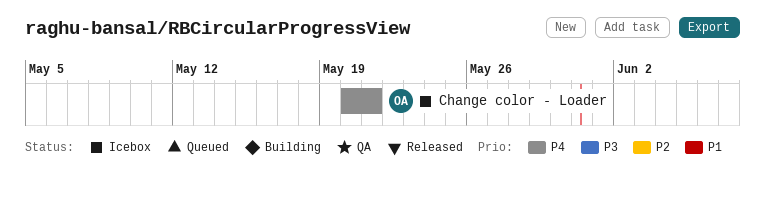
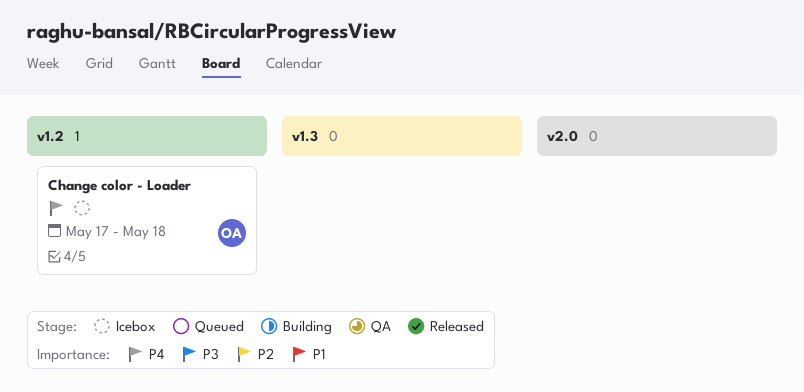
Change color - Loader, start: May 20 -> May 17
Change color - Loader, due: May 21 -> May 18

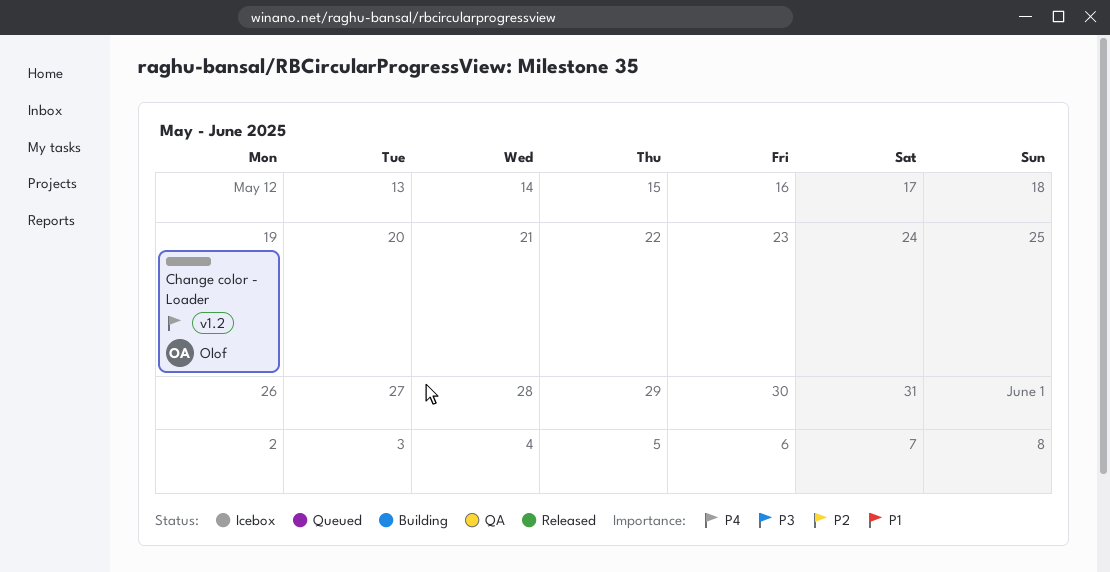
Change color - Loader, due: May 18 -> May 19

